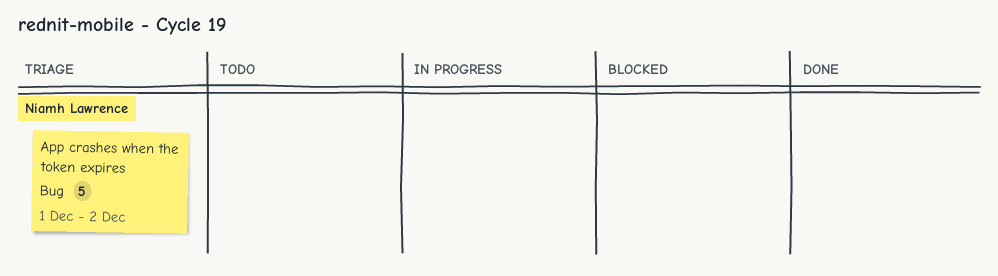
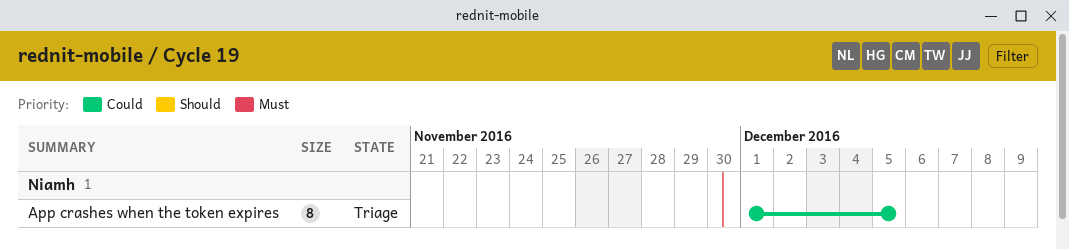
App crashes when the token expires, estimate: 5 -> 8
App crashes when the token expires, due: Dec 2 -> Dec 5

